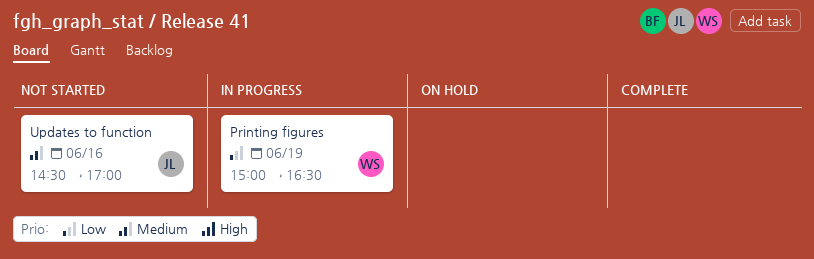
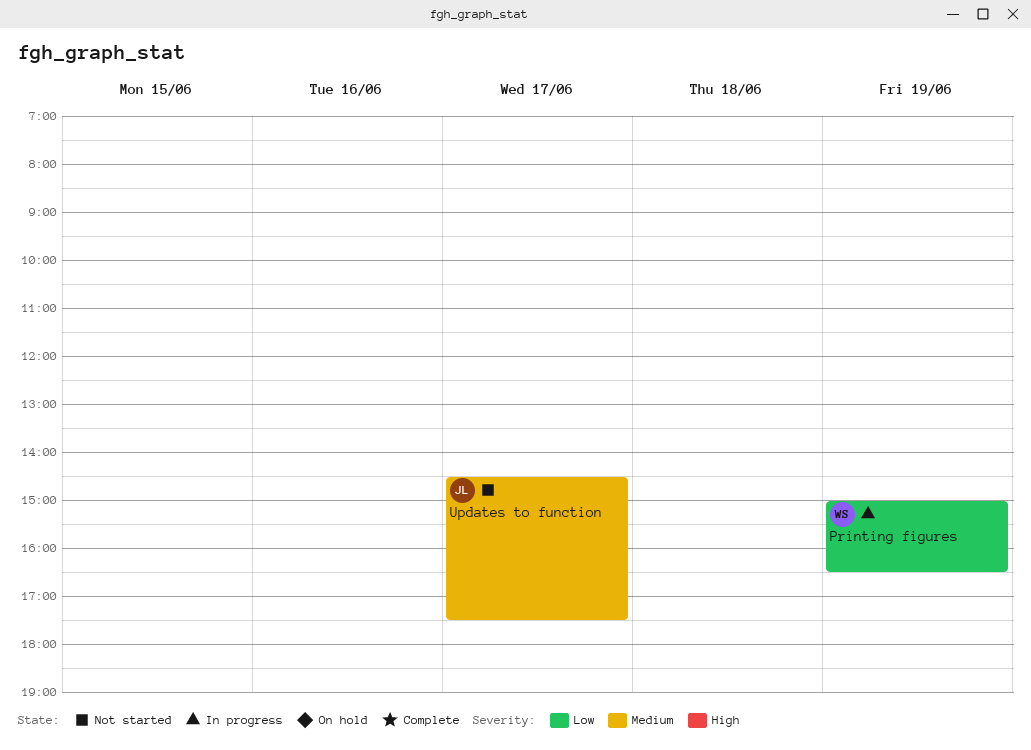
Updates to function, day: Jun 16 -> Jun 17
Updates to function, ends: 17:00 -> 17:30

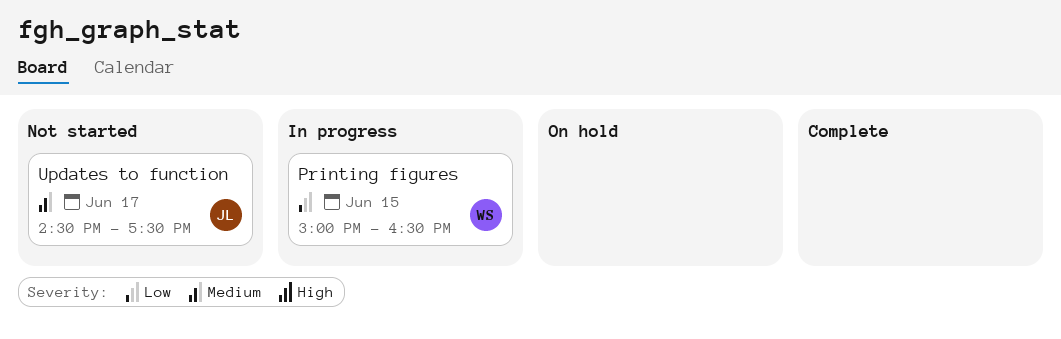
Printing figures, day: Jun 19 -> Jun 15

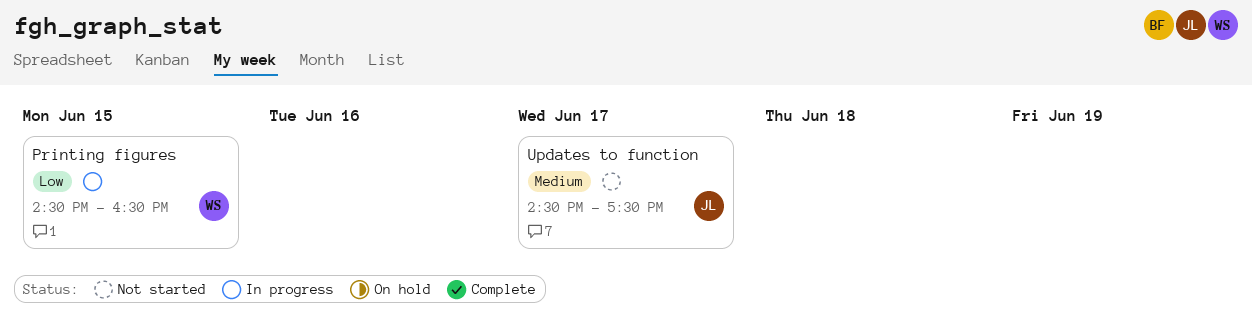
Printing figures, begins: 15:00 -> 14:30

